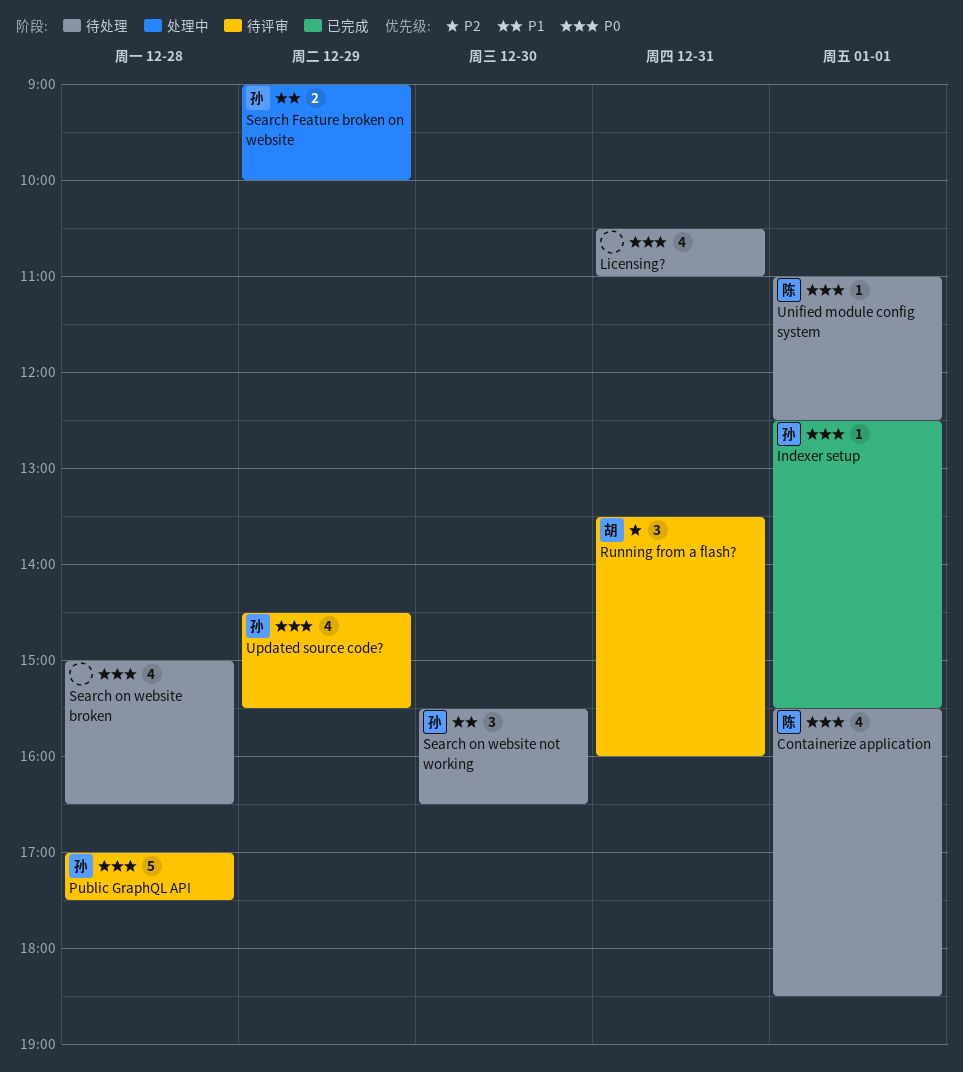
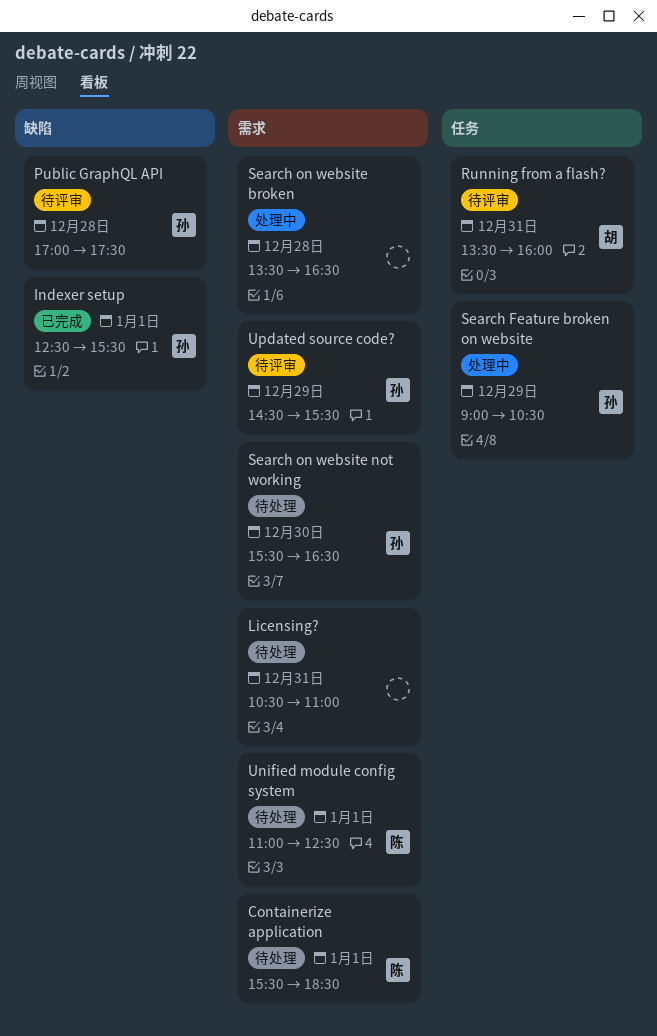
Search Feature broken on website, ends: 10:00 -> 10:30
Search on website broken, status: 待处理 -> 处理中
Search on website broken, begins: 15:00 -> 13:30

